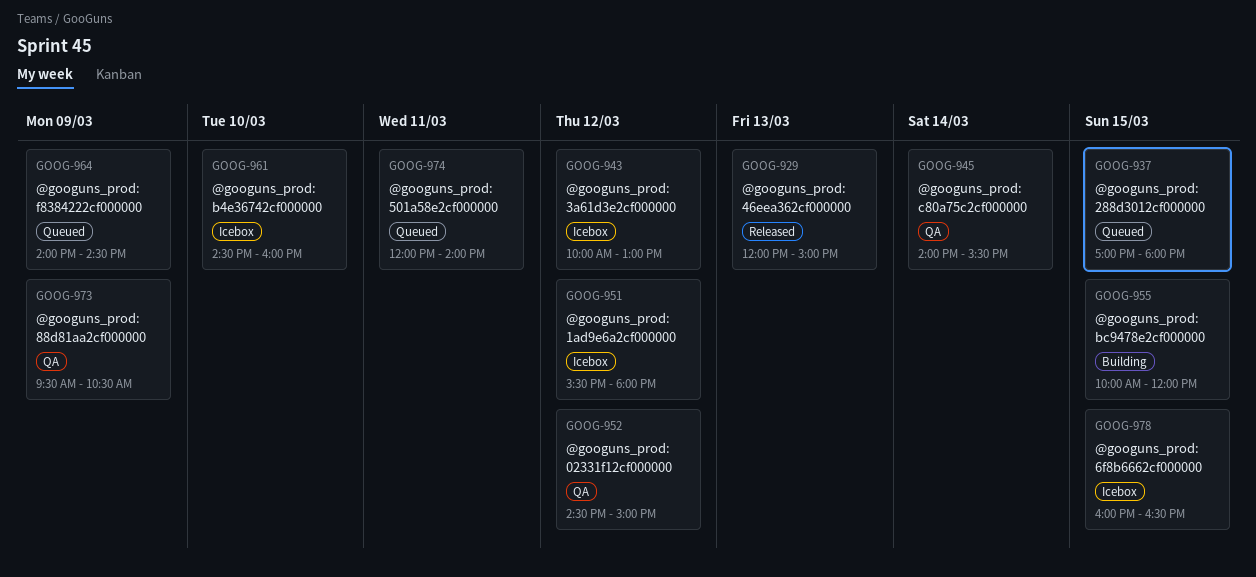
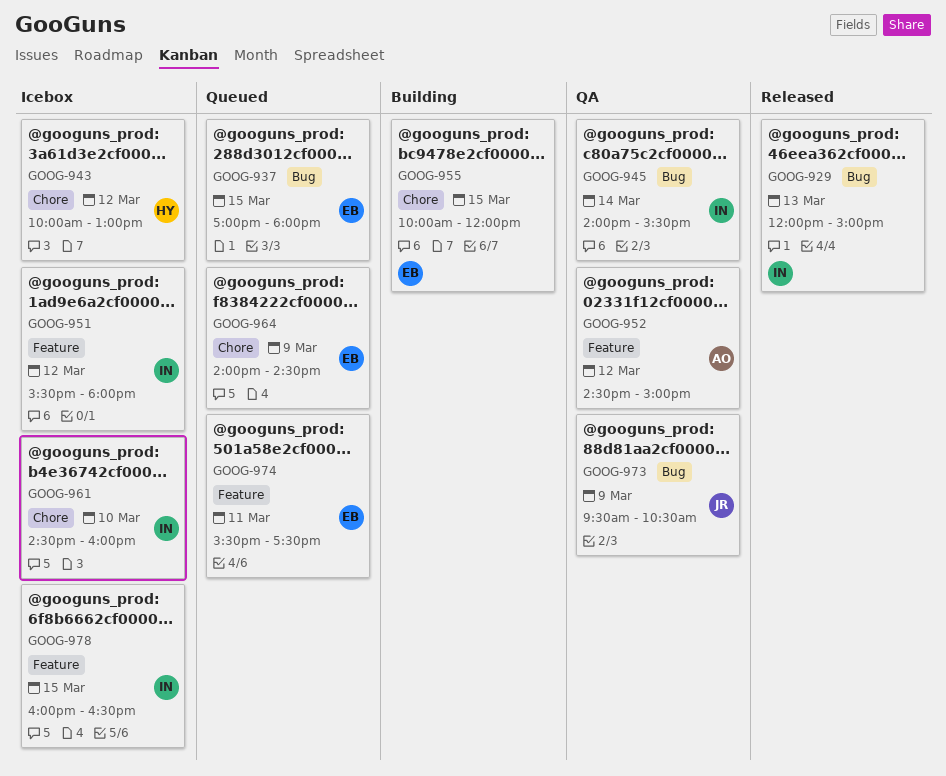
GOOG-974, begins: 12:00 -> 15:30
GOOG-974, ends: 14:00 -> 17:30

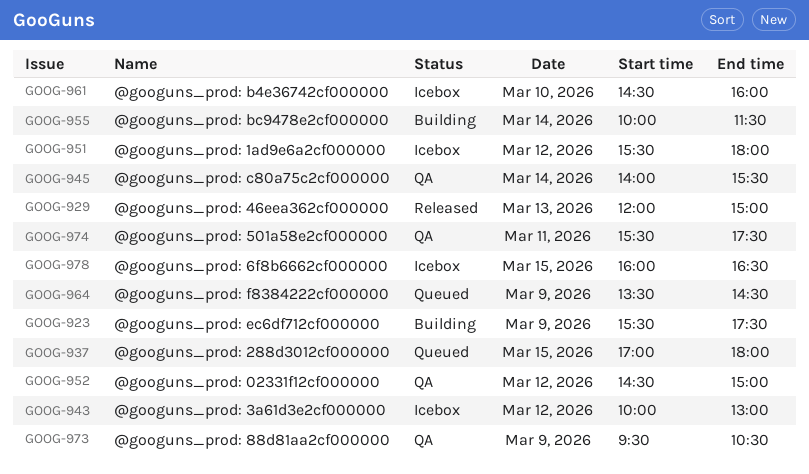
GOOG-923: none -> present
GOOG-955, day: Mar 15 -> Mar 14
GOOG-955, ends: 12:00 -> 11:30
GOOG-964, begins: 14:00 -> 13:30
GOOG-974, status: Queued -> QA

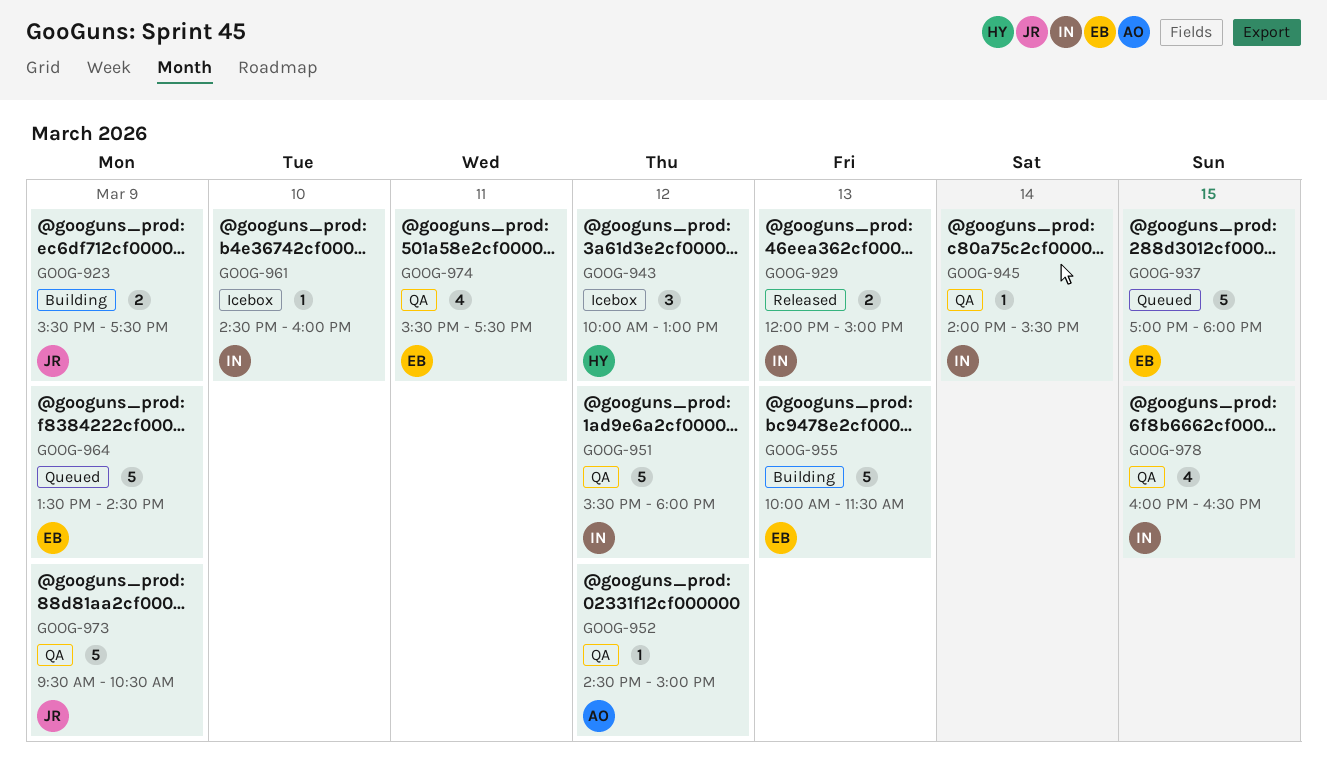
GOOG-951, status: Icebox -> QA
GOOG-955, day: Mar 14 -> Mar 13
GOOG-978, status: Icebox -> QA

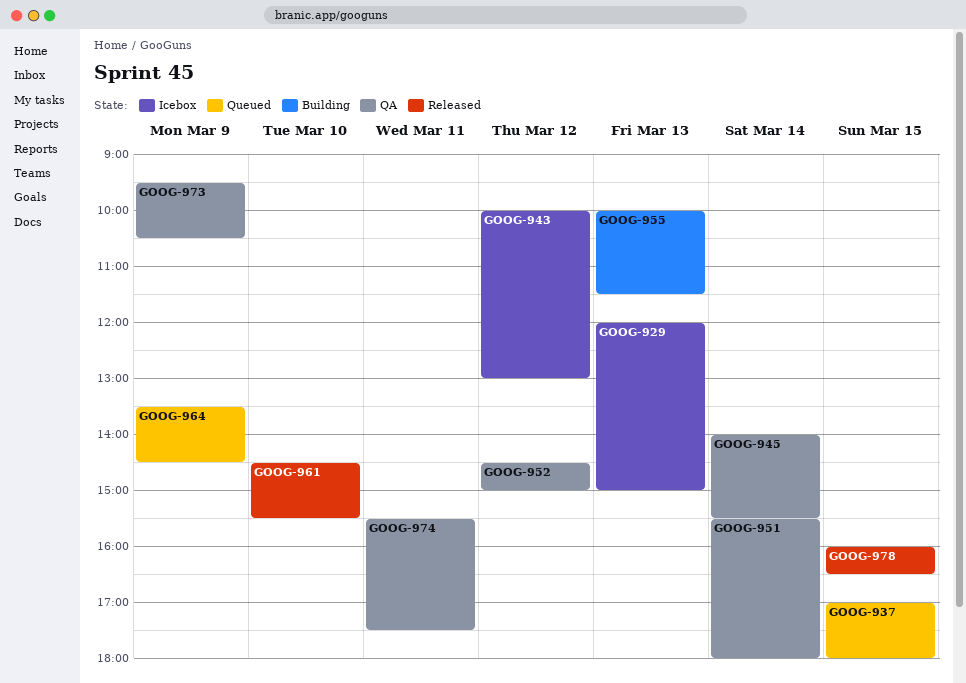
GOOG-923: present -> none
GOOG-929, status: Released -> Icebox
GOOG-951, day: Mar 12 -> Mar 14
GOOG-961, status: Icebox -> Released
GOOG-961, ends: 16:00 -> 15:30
GOOG-978, status: QA -> Released

